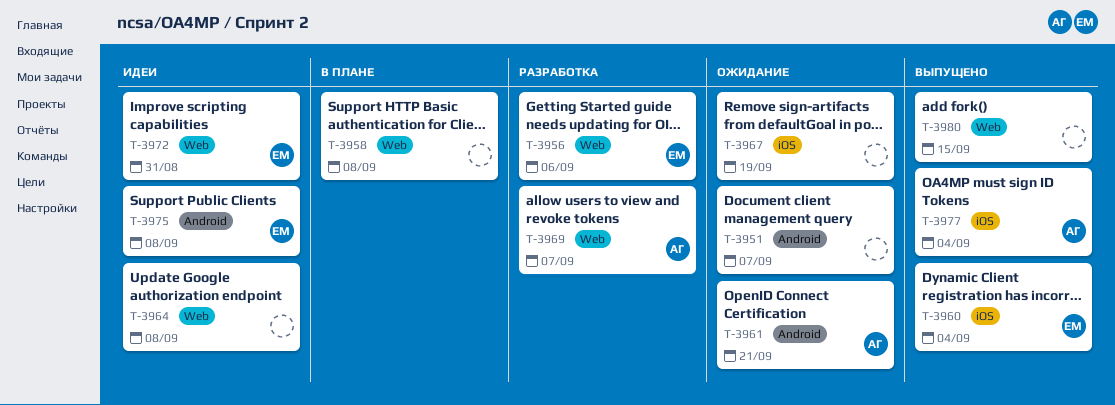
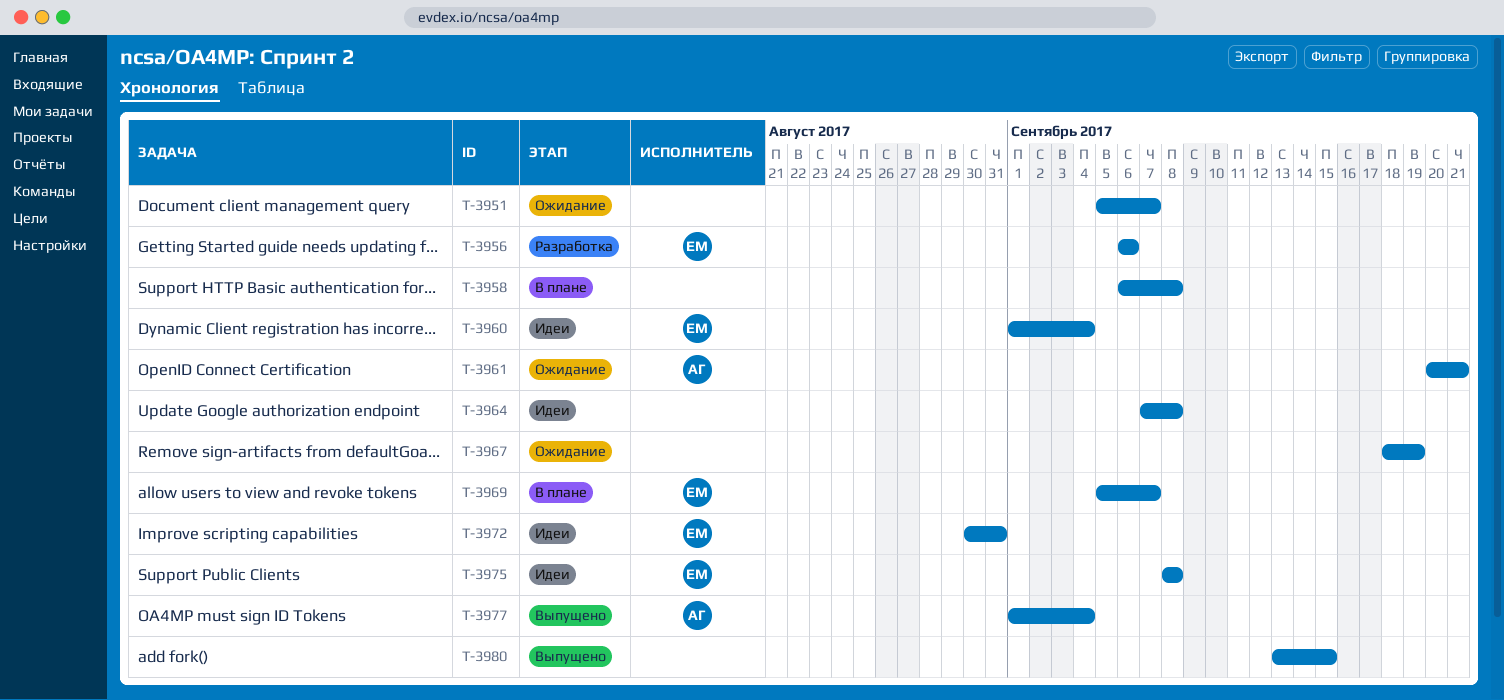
T-3960, status: Выпущено -> Идеи
T-3969, status: Разработка -> В плане
T-3969, owner: АГ -> ЕМ

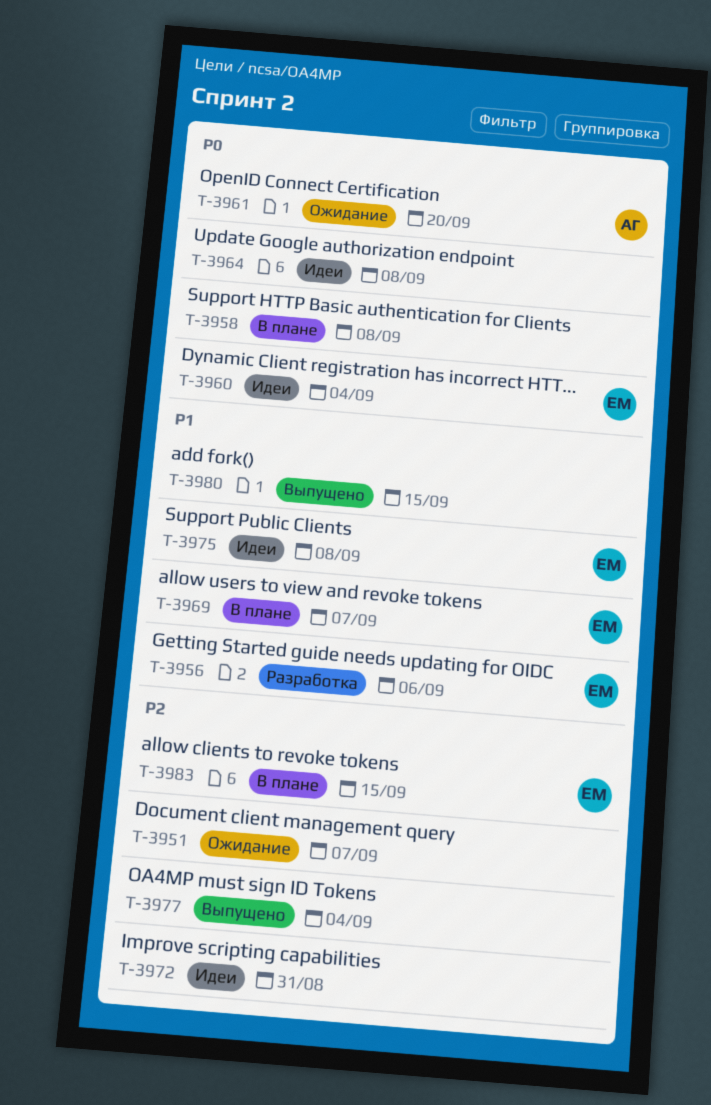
T-3961, due: Sep 21 -> Sep 20
T-3967: present -> none
T-3972, owner: ЕМ -> none
T-3977, owner: АГ -> none
T-3983: none -> present

